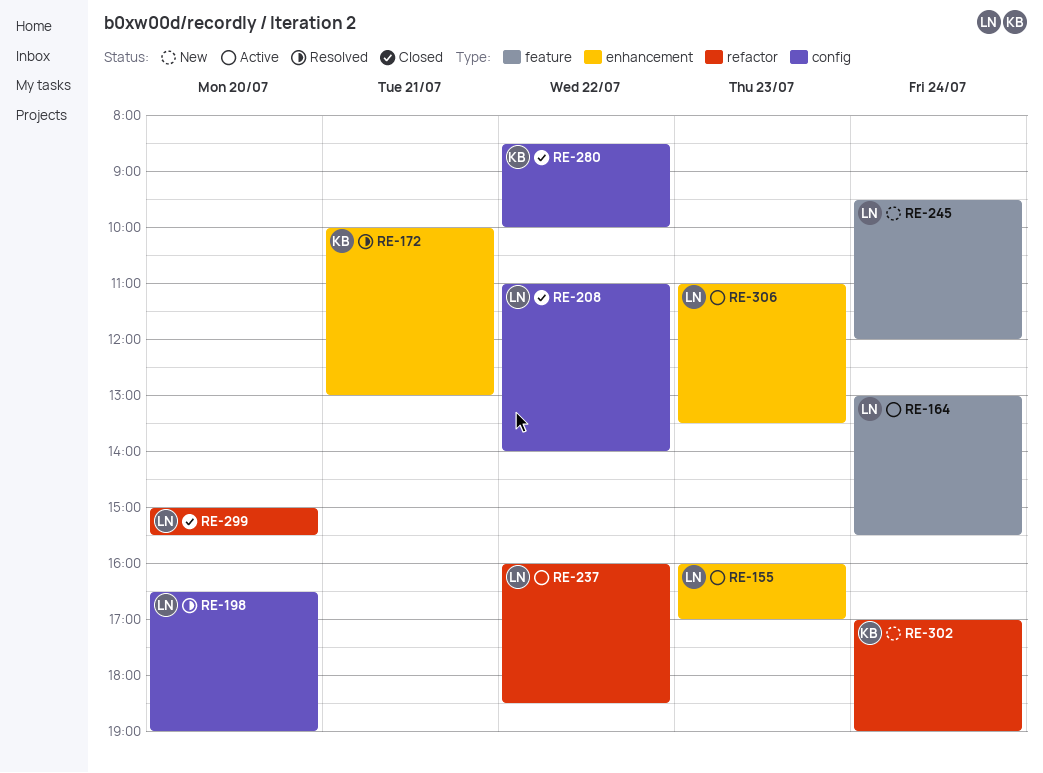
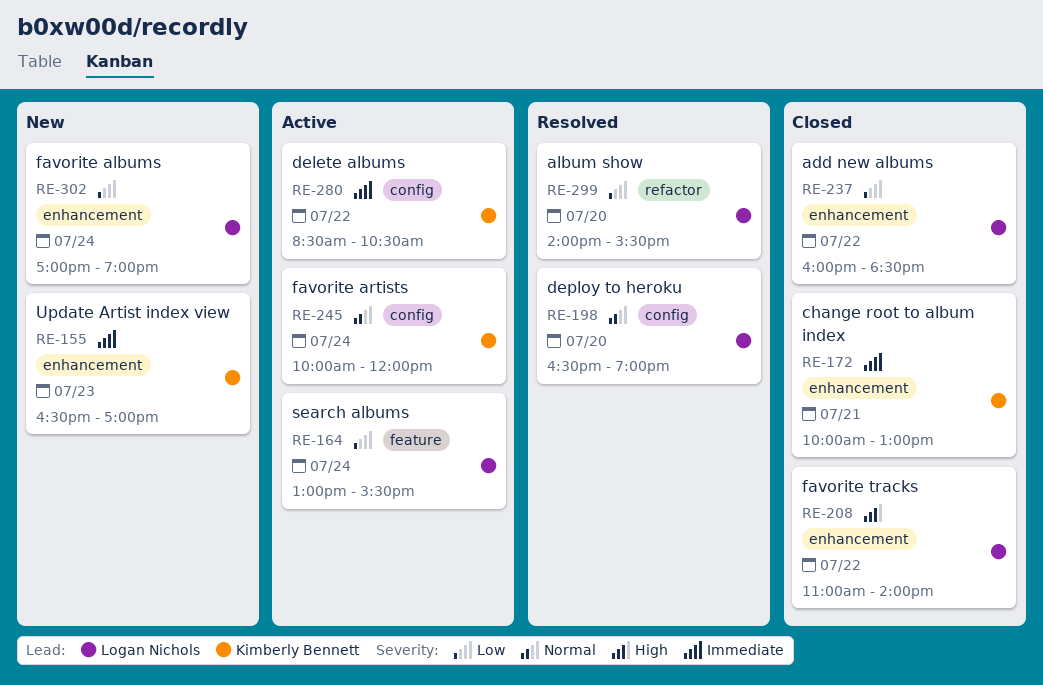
RE-155, status: Active -> New
RE-155, owner: Logan Nichols -> Kimberly Bennett
RE-155, begins: 16:00 -> 16:30
RE-172, status: Resolved -> Closed
RE-208, label: config -> enhancement
RE-237, status: Active -> Closed
RE-237, label: refactor -> enhancement
RE-245, status: New -> Active
RE-245, owner: Logan Nichols -> Kimberly Bennett
RE-245, label: feature -> config
RE-245, begins: 09:30 -> 10:00
RE-280, status: Closed -> Active
RE-280, ends: 10:00 -> 10:30
RE-299, status: Closed -> Resolved
RE-299, begins: 15:00 -> 14:00
RE-302, owner: Kimberly Bennett -> Logan Nichols
RE-302, label: refactor -> enhancement
RE-306: present -> none

